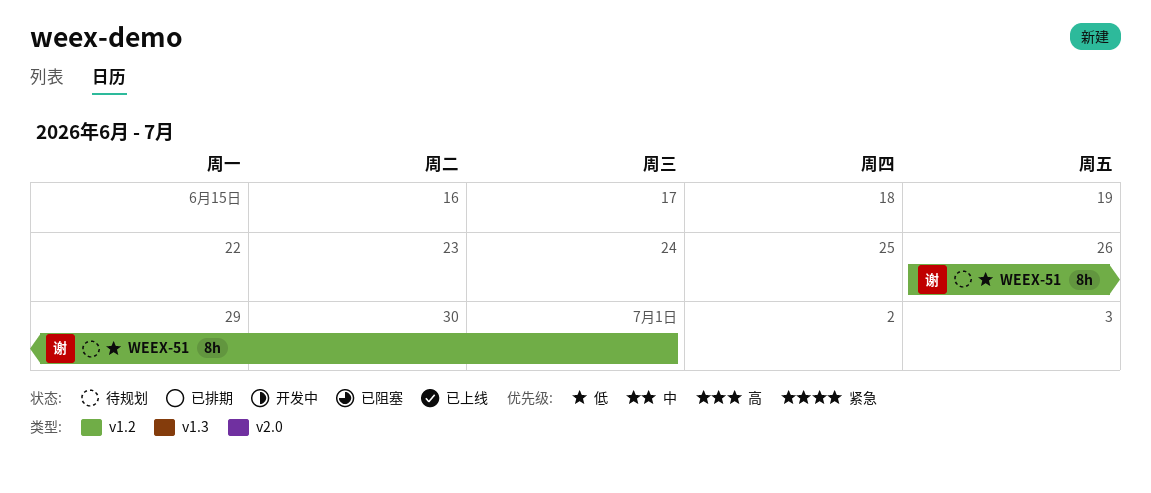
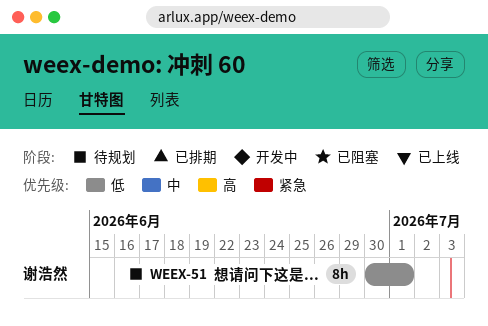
WEEX-51, start: Jun 26 -> Jun 30

